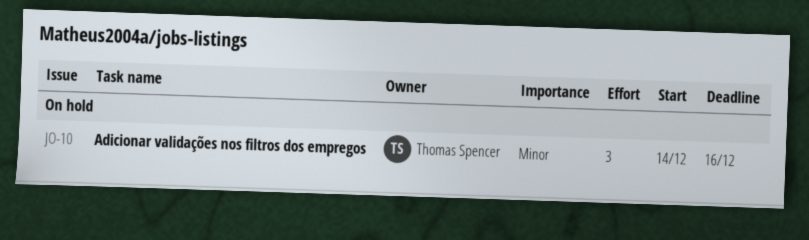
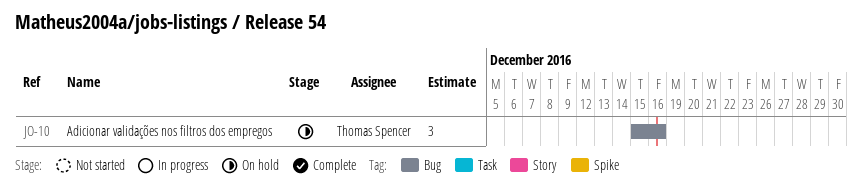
JO-10, start: Dec 14 -> Dec 15

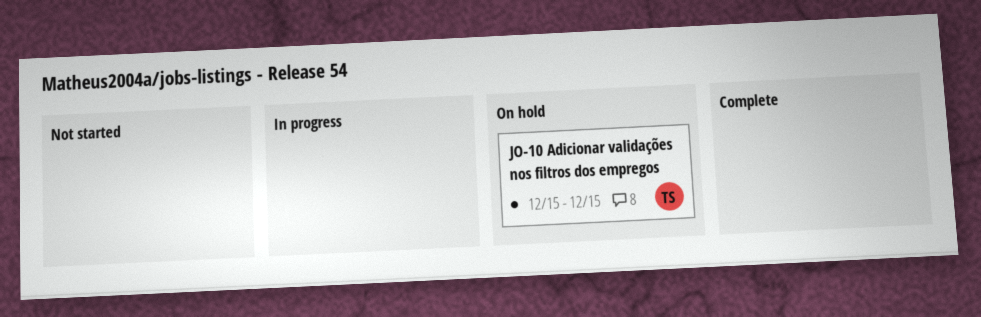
JO-10, estimate: 3 -> 1
JO-10, due: Dec 16 -> Dec 15

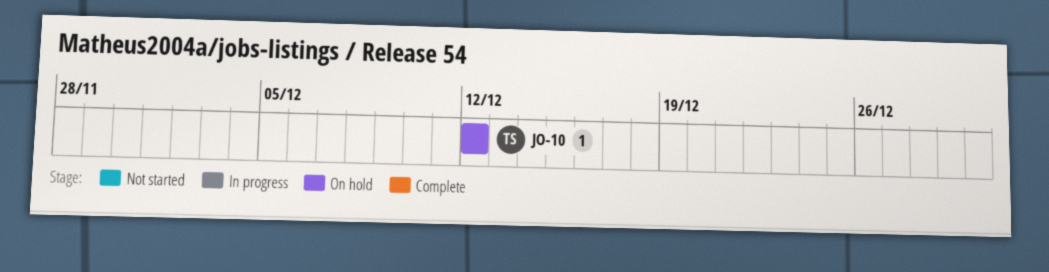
JO-10, start: Dec 15 -> Dec 12
JO-10, due: Dec 15 -> Dec 12

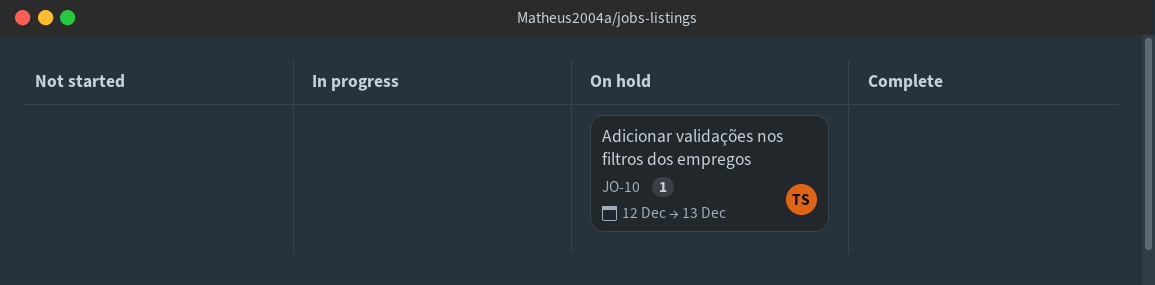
JO-10, due: Dec 12 -> Dec 13

